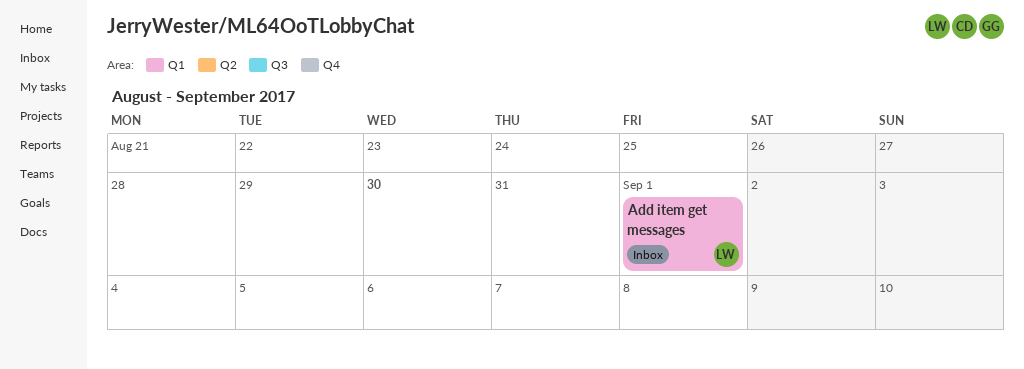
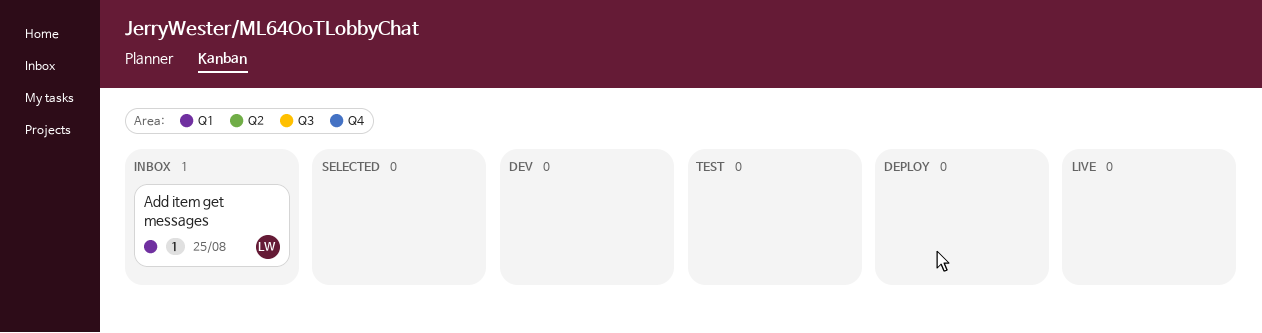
Add item get messages, due: Sep 1 -> Aug 25

